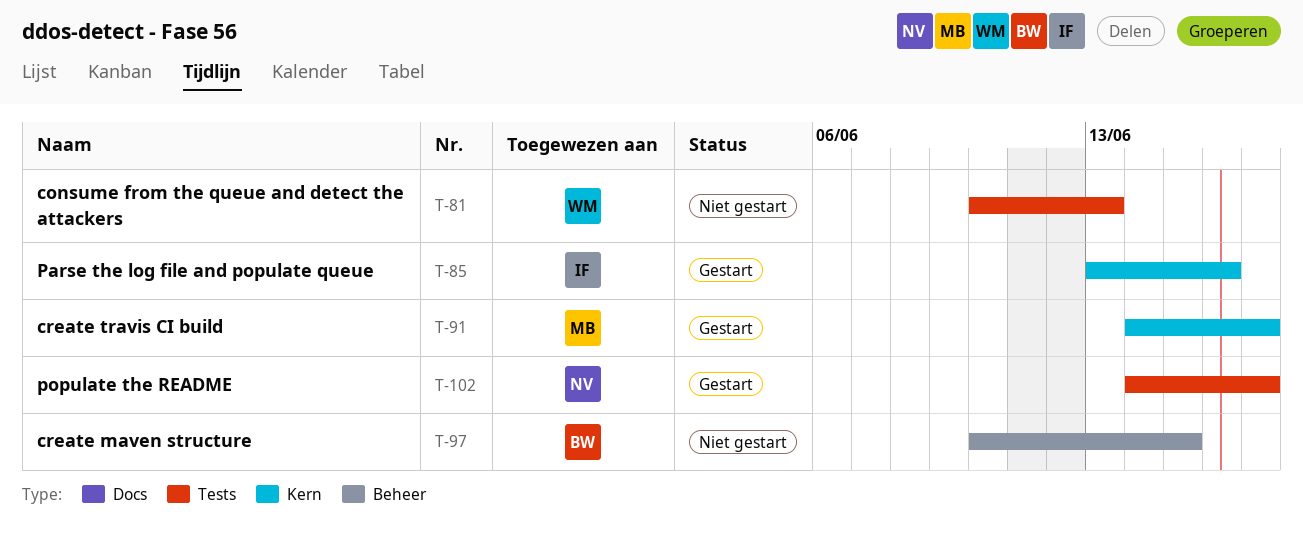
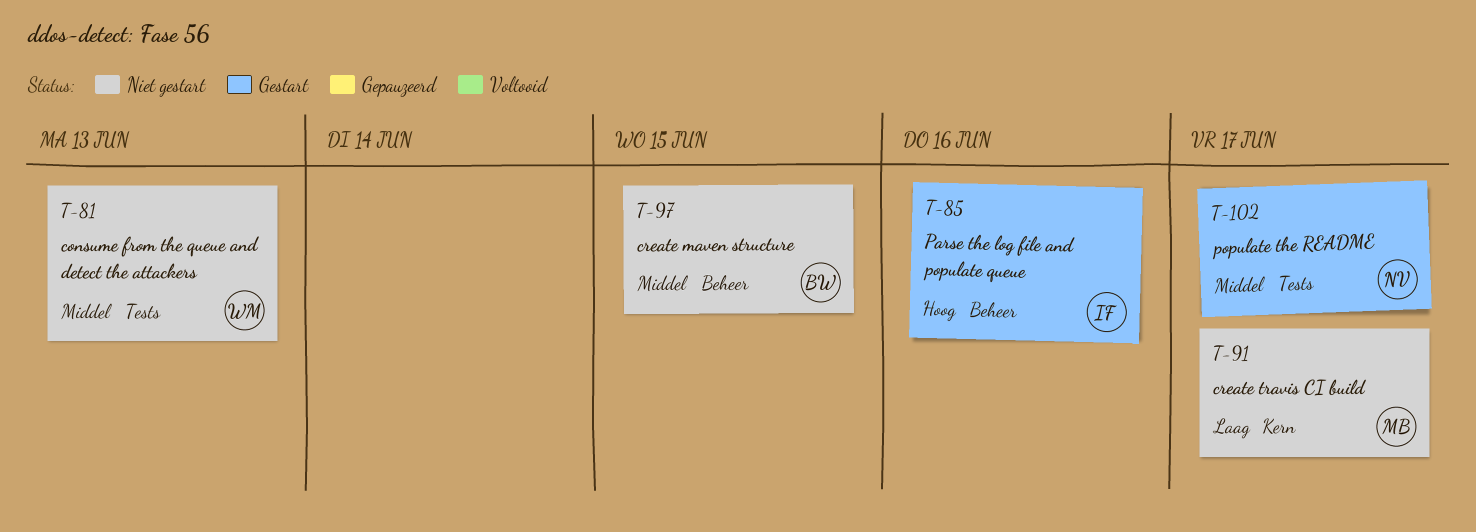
T-85, label: Kern -> Beheer
T-91, status: Gestart -> Niet gestart

